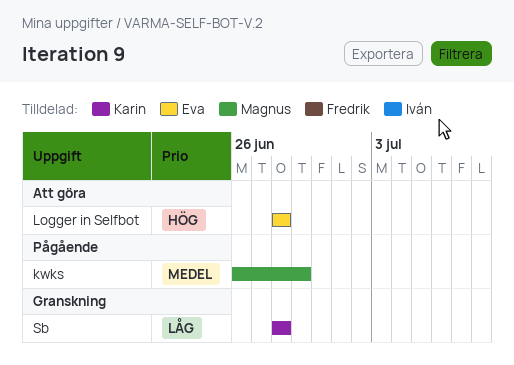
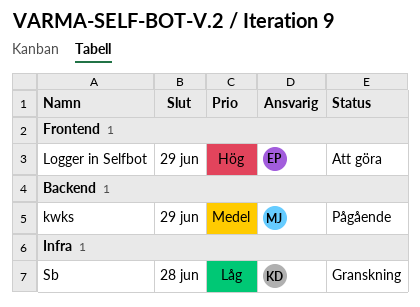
Logger in Selfbot, due: Jun 28 -> Jun 29

